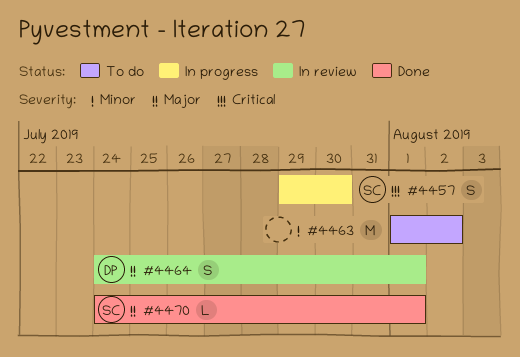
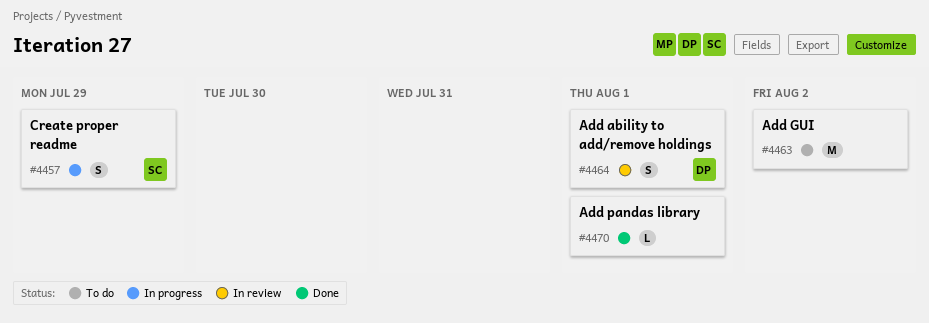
#4457, due: Jul 30 -> Jul 29
#4470, owner: SC -> none

